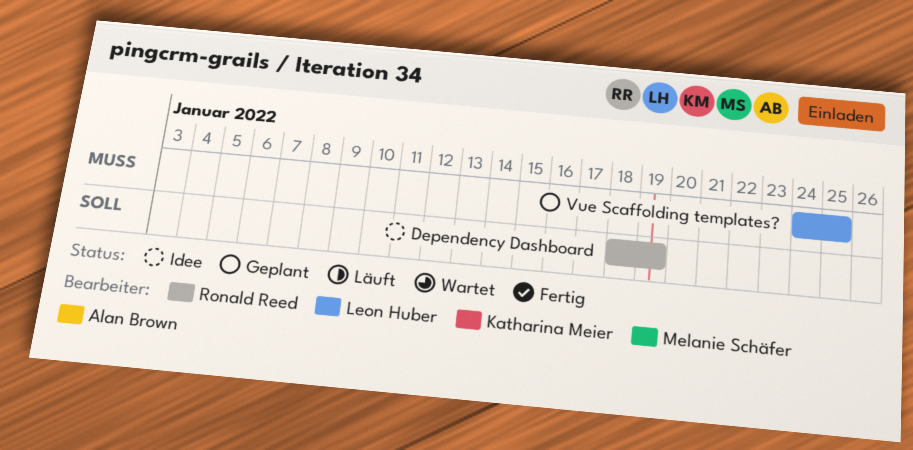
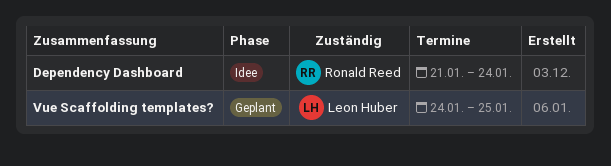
Dependency Dashboard, start: Jan 18 -> Jan 21
Dependency Dashboard, due: Jan 19 -> Jan 24

